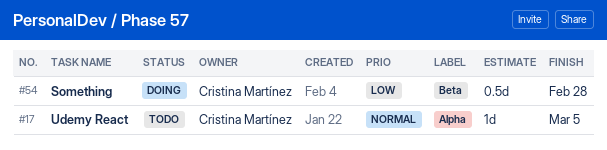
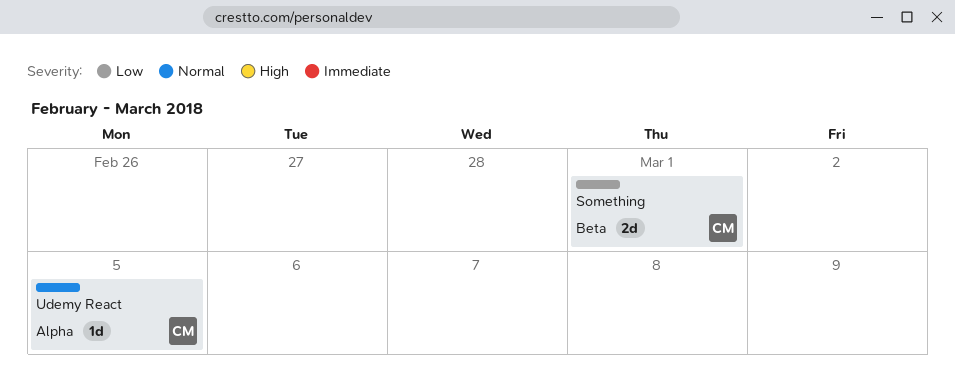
Something, estimate: 0.5d -> 2d
Something, due: Feb 28 -> Mar 1

